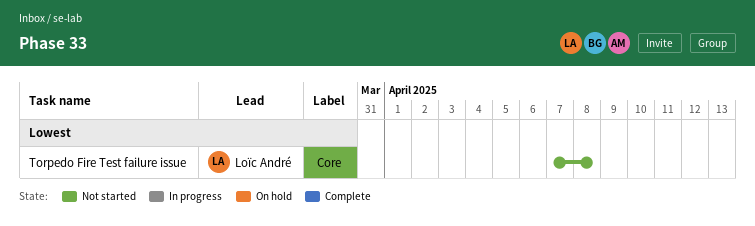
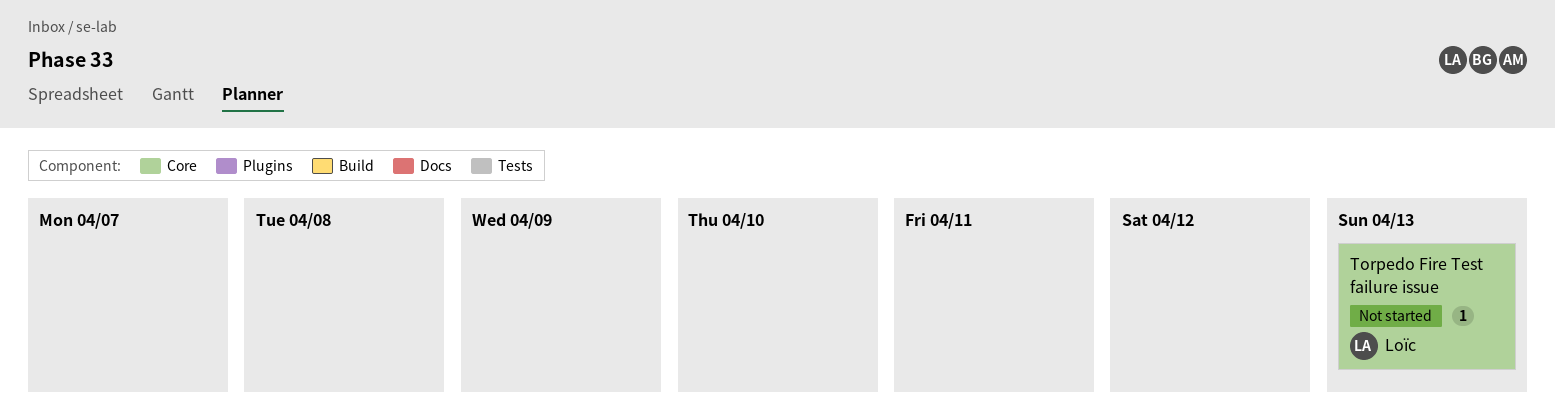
Torpedo Fire Test failure issue, due: Apr 8 -> Apr 13

